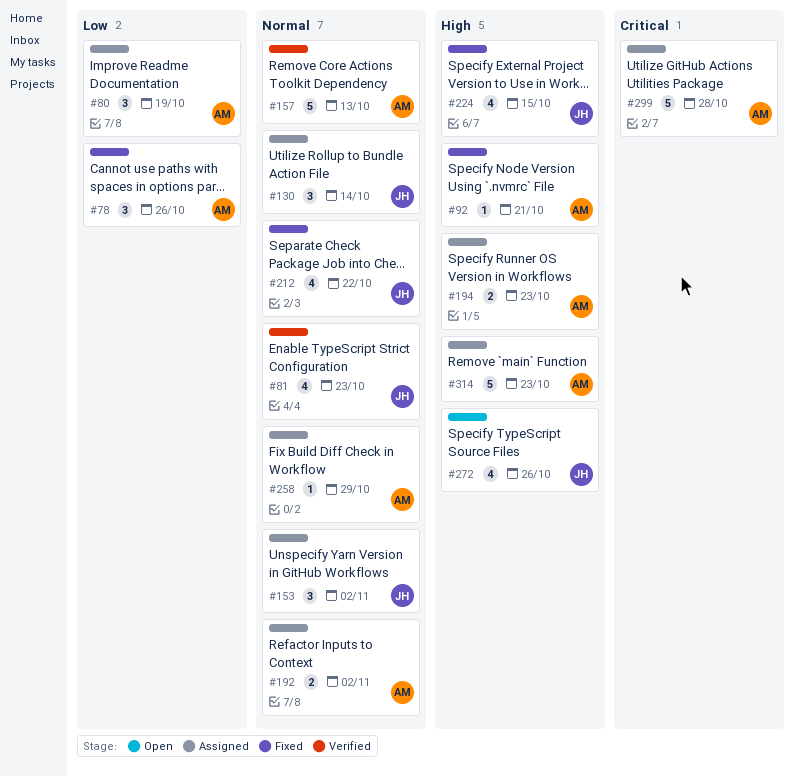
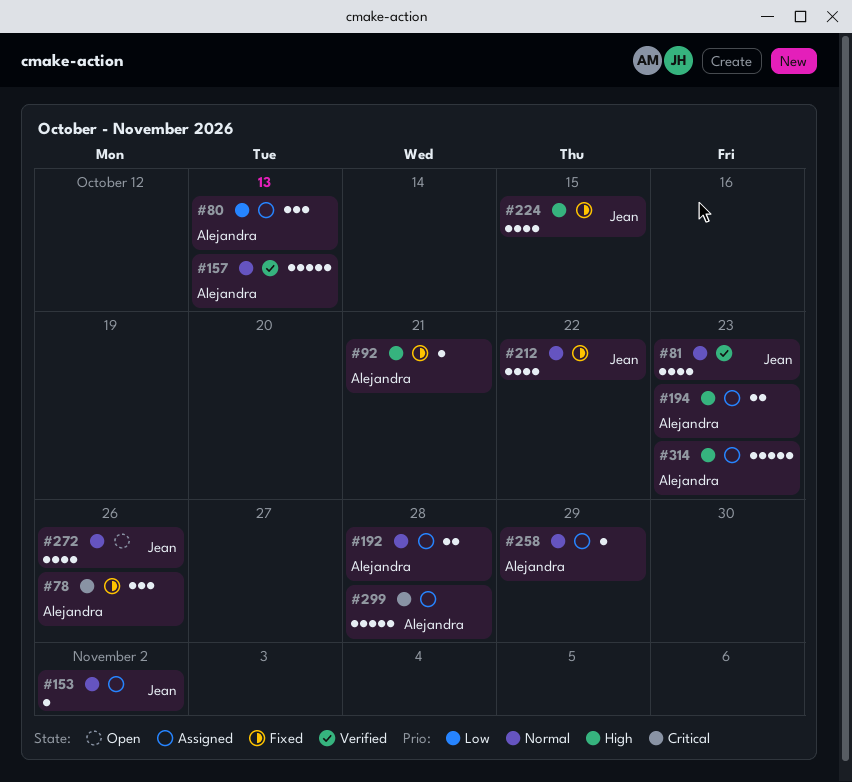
#78, priority: Low -> Critical
#80, due: Oct 19 -> Oct 13
#130: present -> none
#153, estimate: 3 -> 1
#192, due: Nov 2 -> Oct 28
#272, priority: High -> Normal

